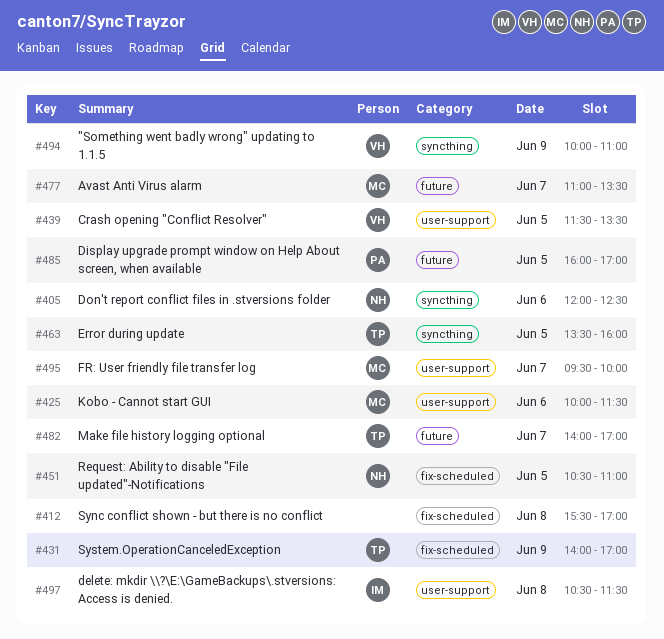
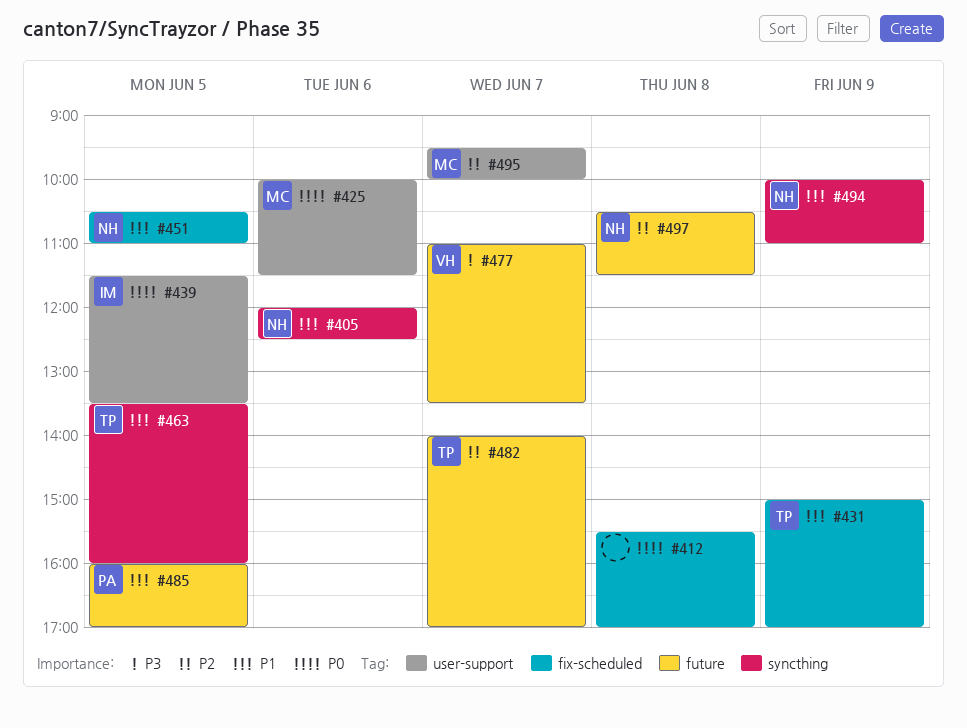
#431, begins: 14:00 -> 15:00
#439, owner: VH -> IM
#477, owner: MC -> VH
#494, owner: VH -> NH
#497, owner: IM -> NH
#497, label: user-support -> future

